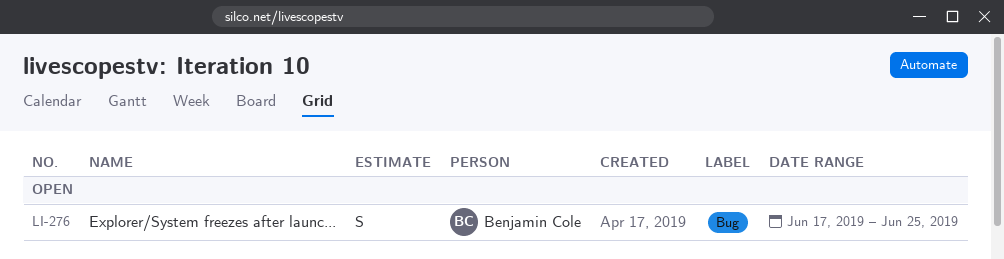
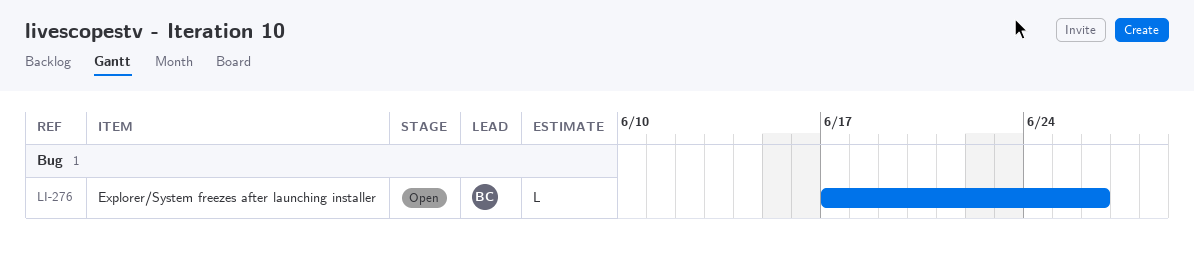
LI-276, estimate: S -> L
LI-276, due: Jun 25 -> Jun 26

